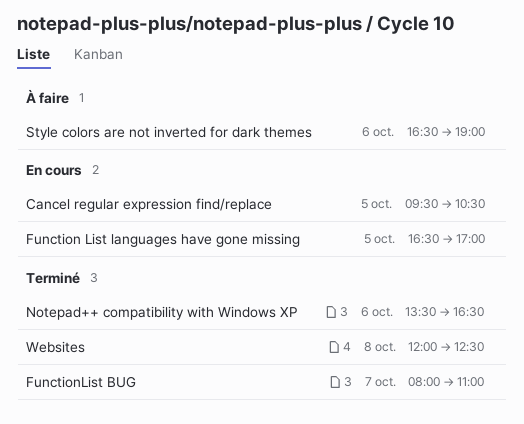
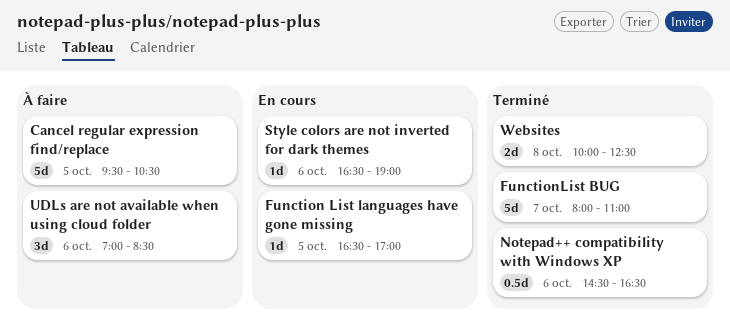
Cancel regular expression find/replace, status: En cours -> À faire
Notepad++ compatibility with Windows XP, begins: 13:30 -> 14:30
Style colors are not inverted for dark themes, status: À faire -> En cours
UDLs are not available when using cloud folder: none -> present
Websites, begins: 12:00 -> 10:00

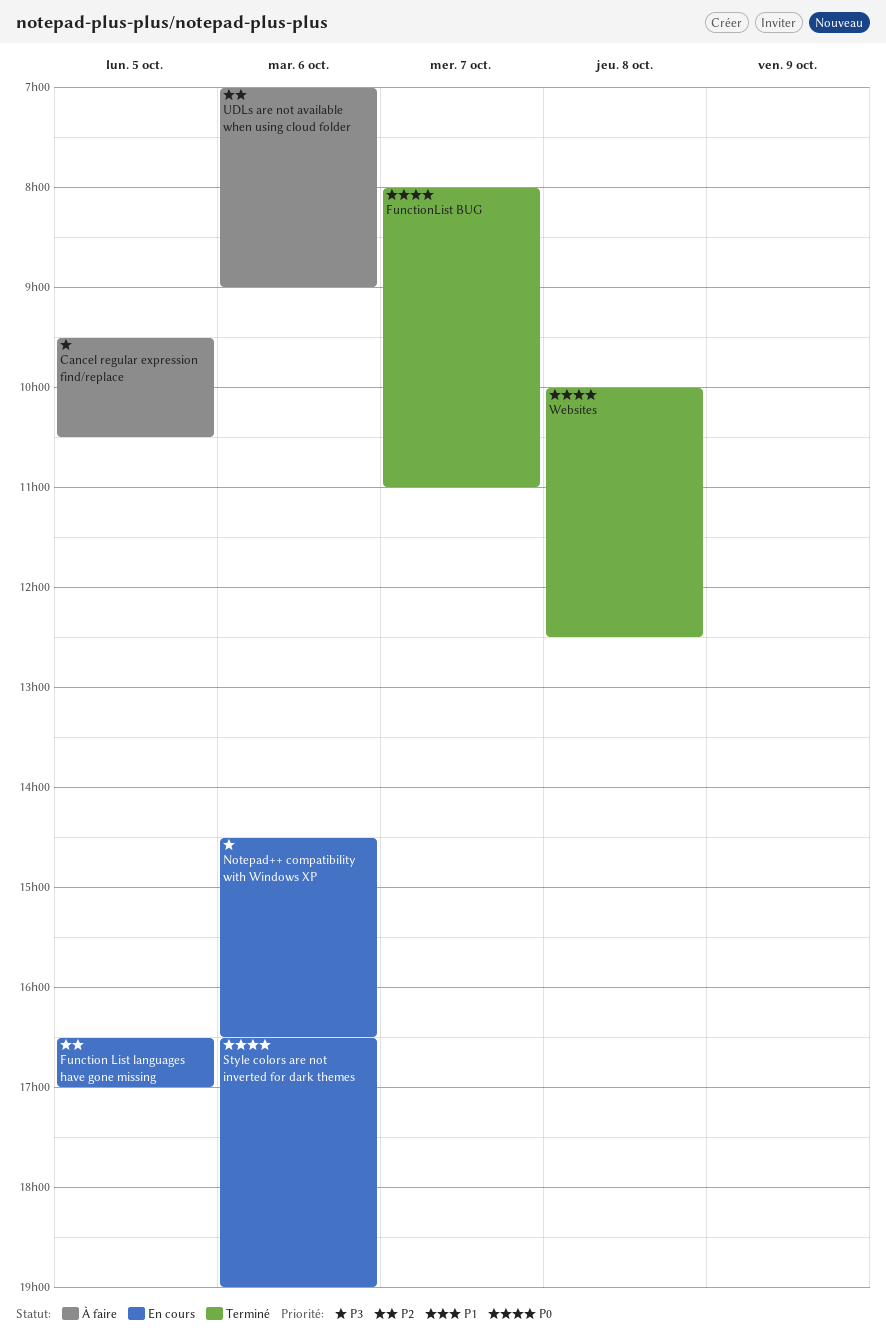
Notepad++ compatibility with Windows XP, status: Terminé -> En cours
UDLs are not available when using cloud folder, ends: 08:30 -> 09:00

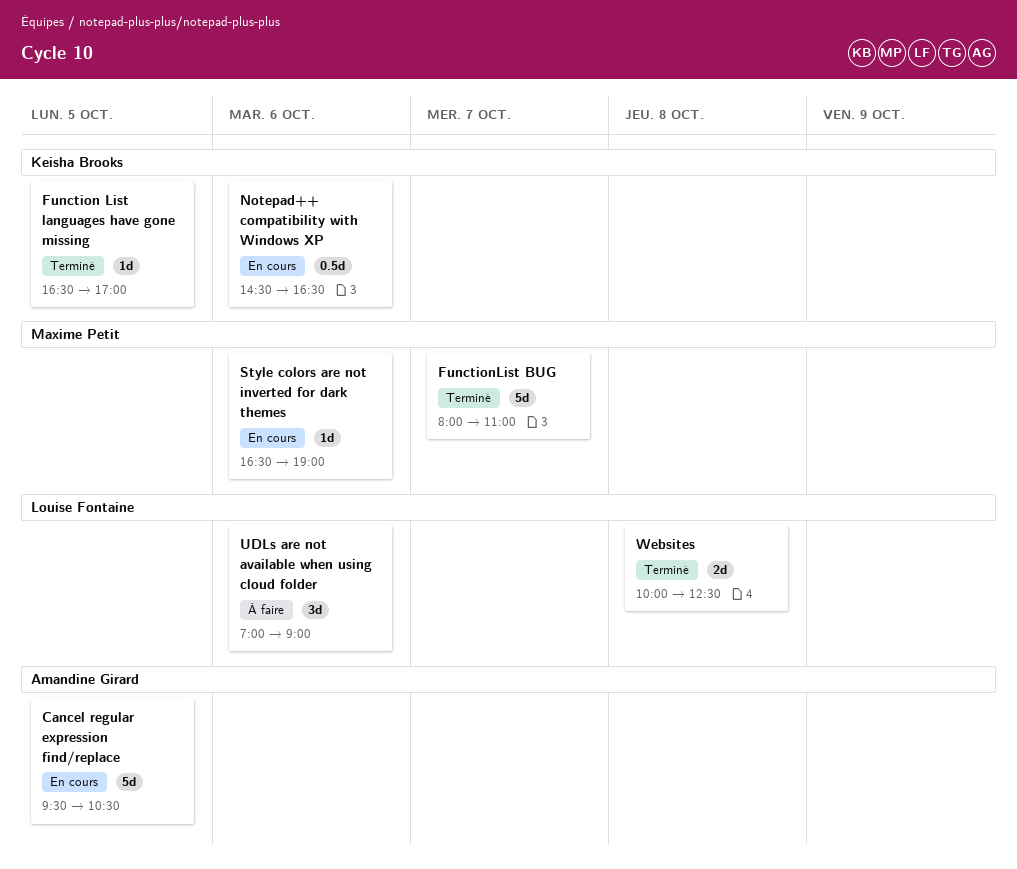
Cancel regular expression find/replace, status: À faire -> En cours
Function List languages have gone missing, status: En cours -> Terminé

